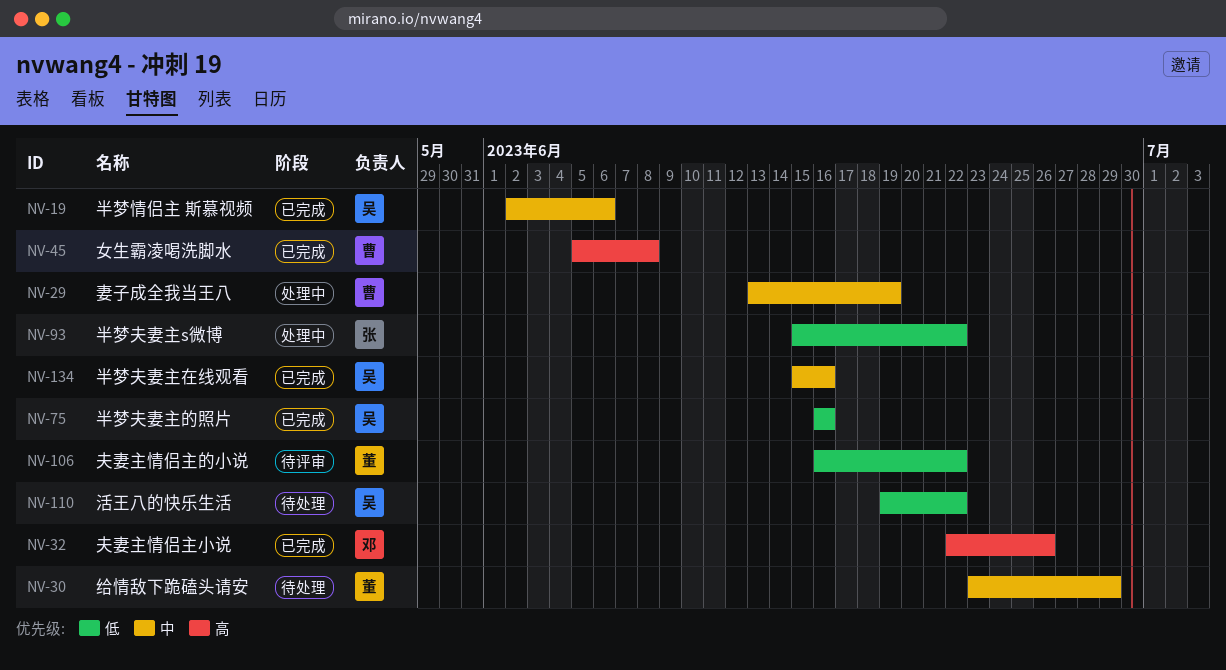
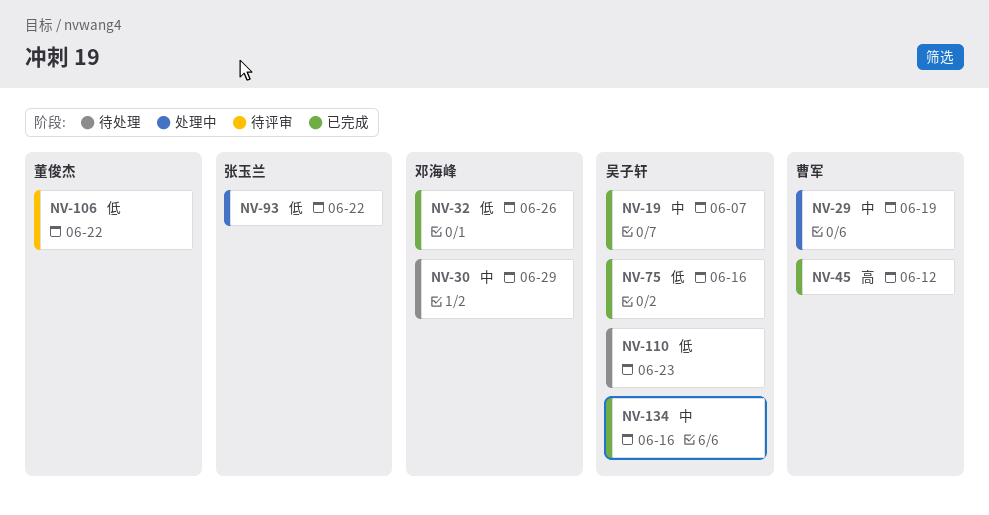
NV-19, due: Jun 6 -> Jun 7
NV-30, owner: 董俊杰 -> 邓海峰
NV-32, priority: 高 -> 低
NV-45, due: Jun 8 -> Jun 12
NV-110, due: Jun 22 -> Jun 23

